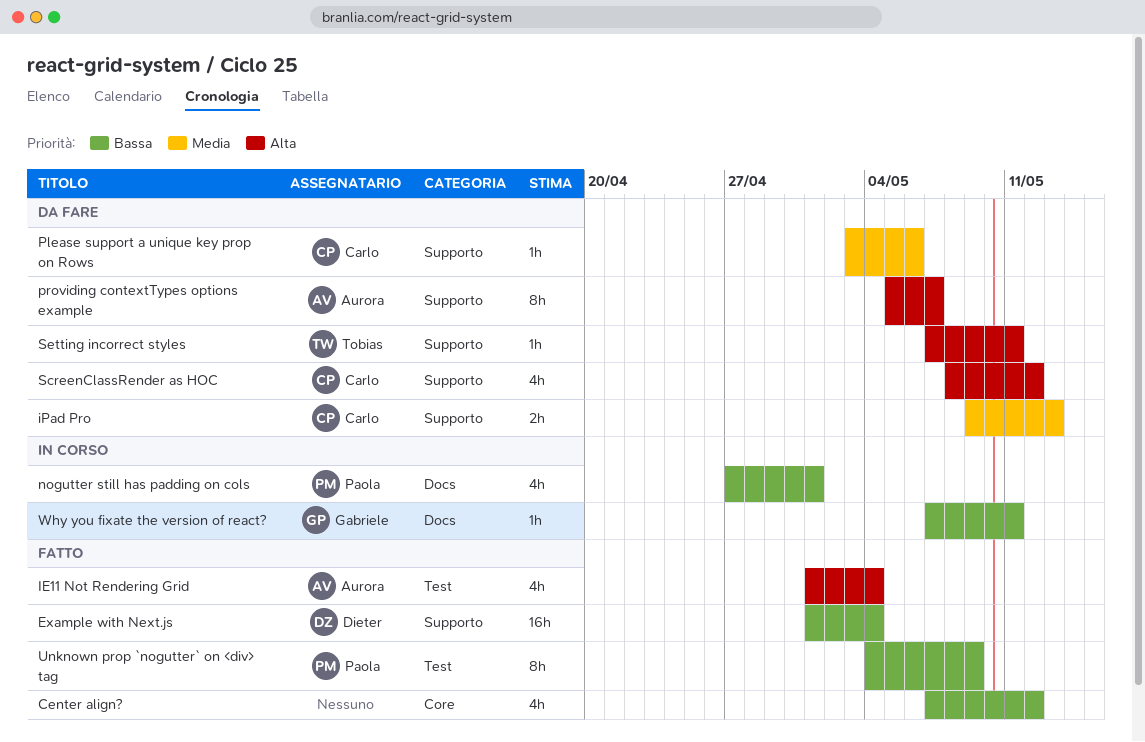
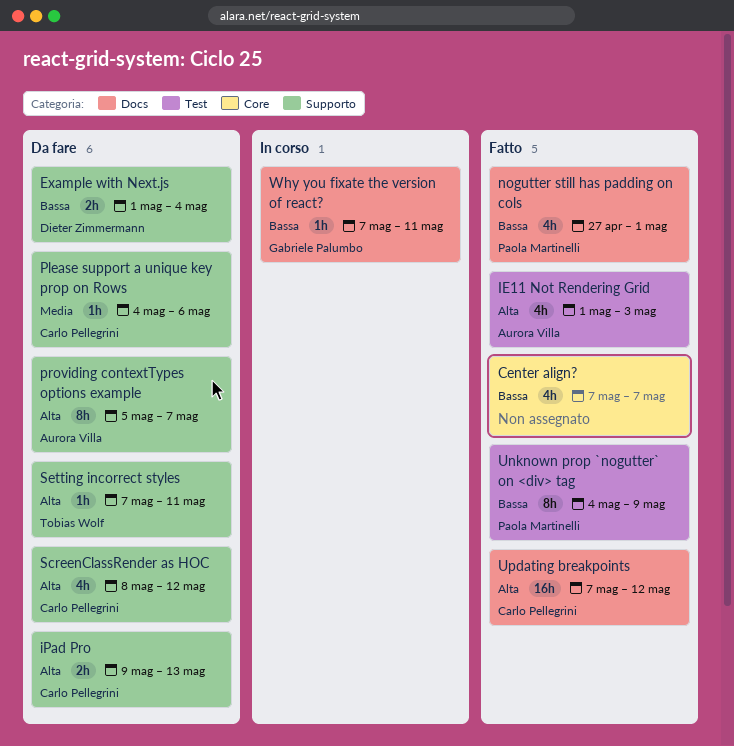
Center align?, due: May 12 -> May 7
Example with Next.js, status: Fatto -> Da fare
Example with Next.js, estimate: 16h -> 2h
IE11 Not Rendering Grid, due: May 4 -> May 3
iPad Pro, priority: Media -> Alta
nogutter still has padding on cols, status: In corso -> Fatto
Please support a unique key prop on Rows, start: May 3 -> May 4
Updating breakpoints: none -> present

